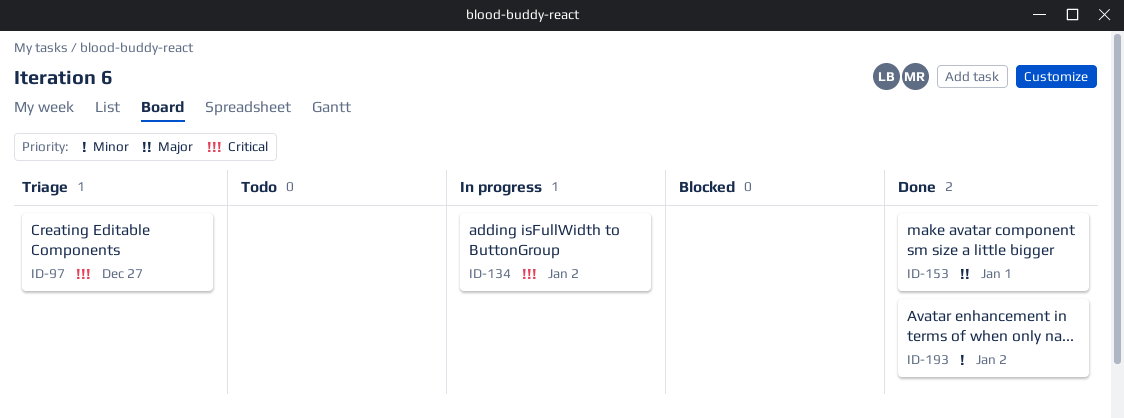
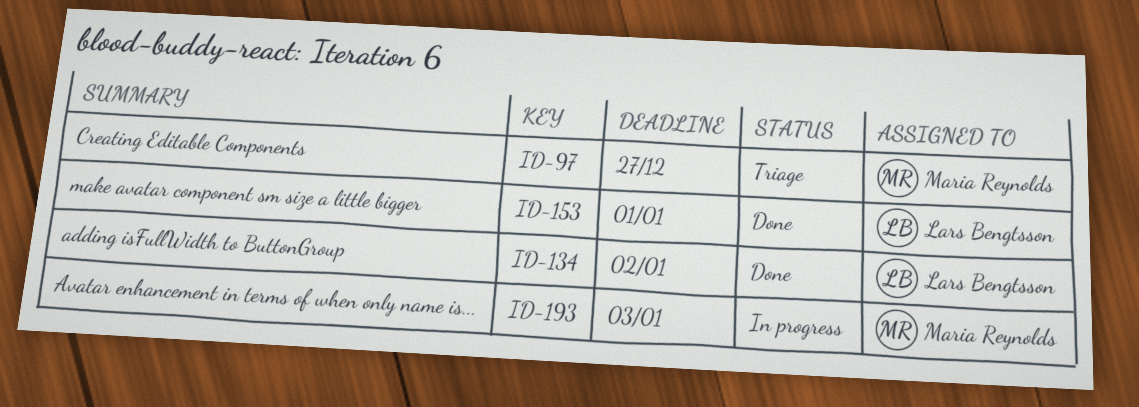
ID-134, status: In progress -> Done
ID-193, status: Done -> In progress
ID-193, due: Jan 2 -> Jan 3

